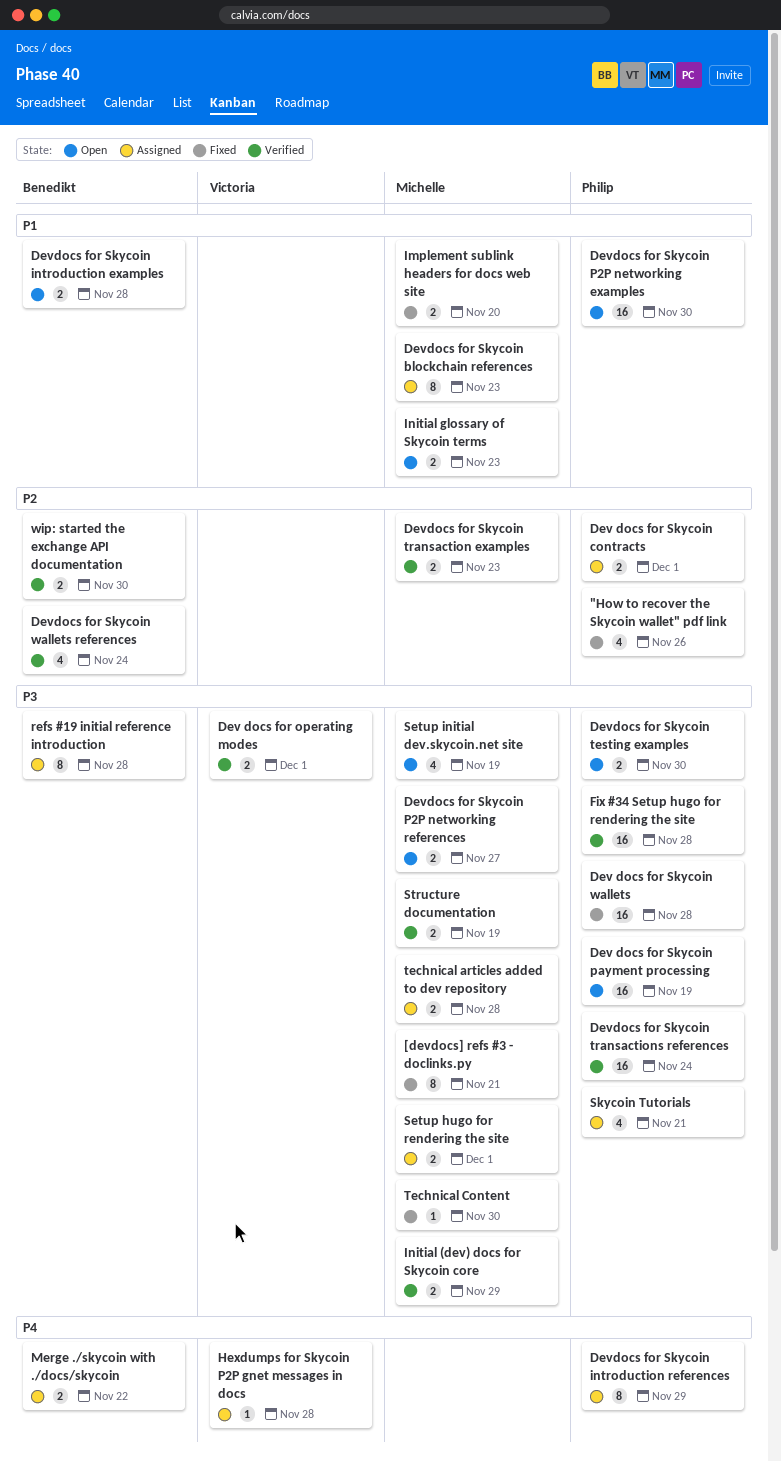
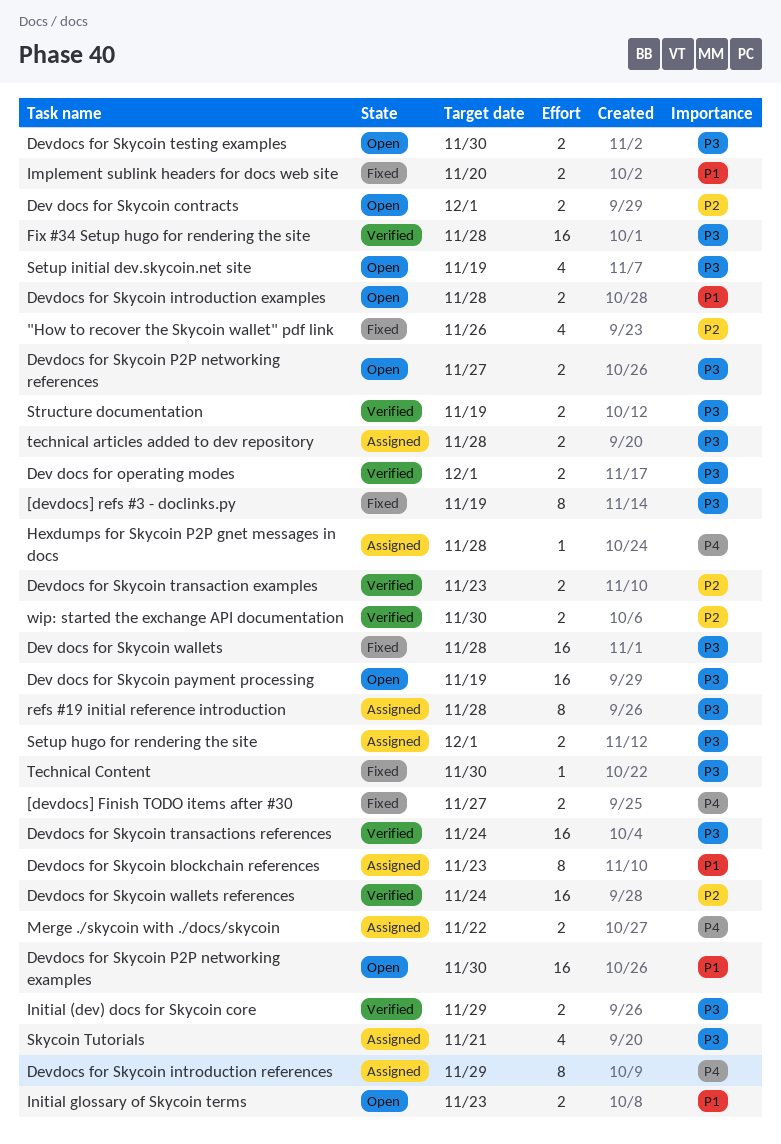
[devdocs] Finish TODO items after #30: none -> present
[devdocs] refs #3 - doclinks.py, due: Nov 21 -> Nov 19
Dev docs for Skycoin contracts, status: Assigned -> Open
Devdocs for Skycoin wallets references, estimate: 4 -> 16

